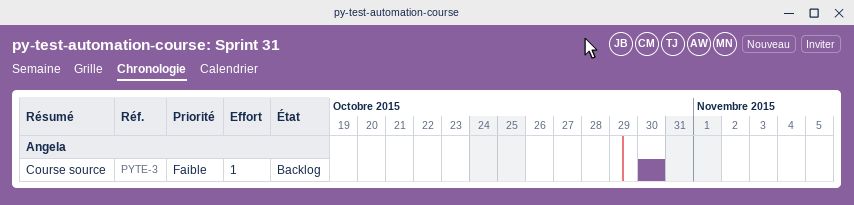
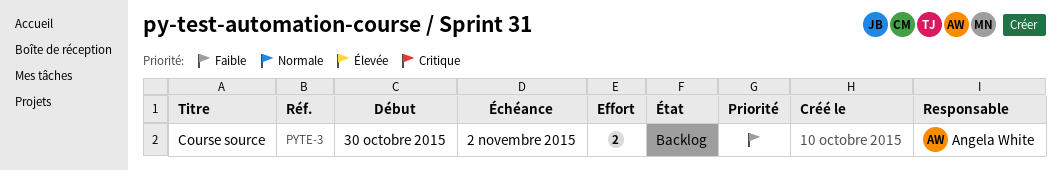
PYTE-3, estimate: 1 -> 2
PYTE-3, due: Oct 30 -> Nov 2

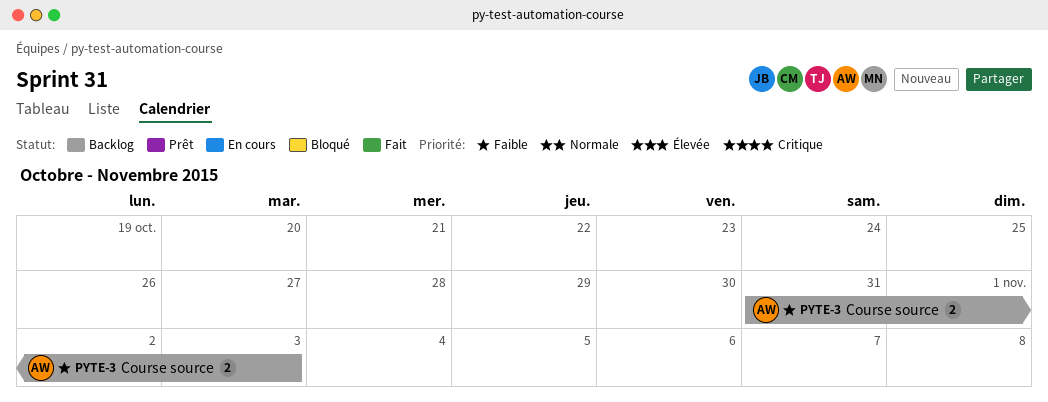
PYTE-3, start: Oct 30 -> Oct 31
PYTE-3, due: Nov 2 -> Nov 3

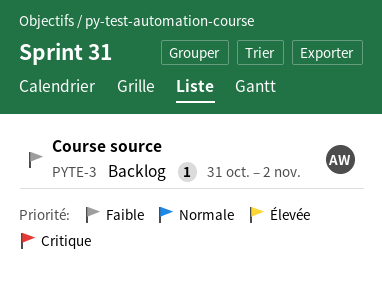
PYTE-3, estimate: 2 -> 1
PYTE-3, due: Nov 3 -> Nov 2

